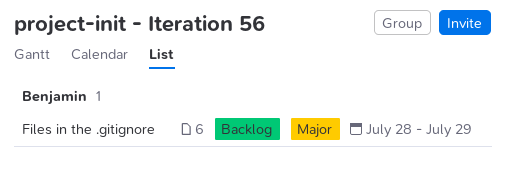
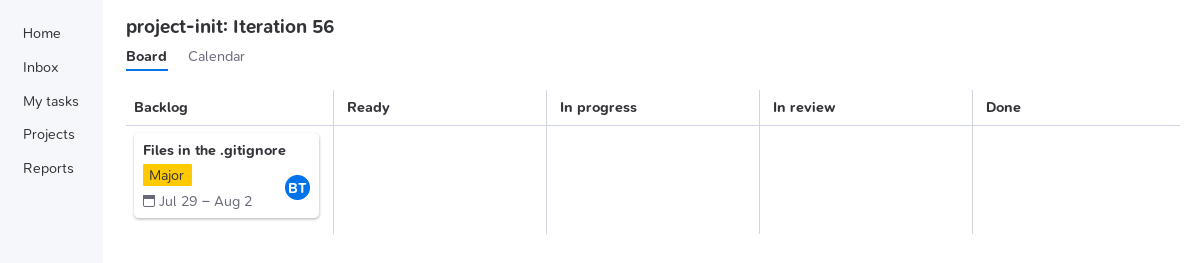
Files in the .gitignore, start: Jul 28 -> Jul 29
Files in the .gitignore, due: Jul 29 -> Aug 2

